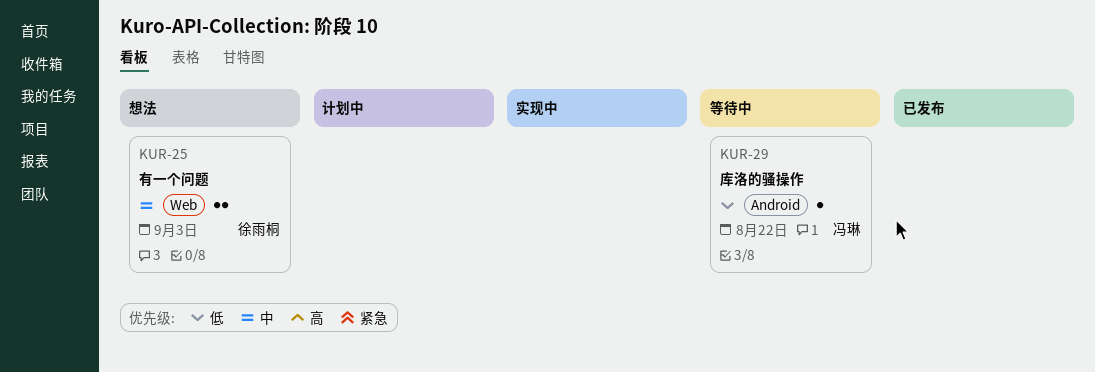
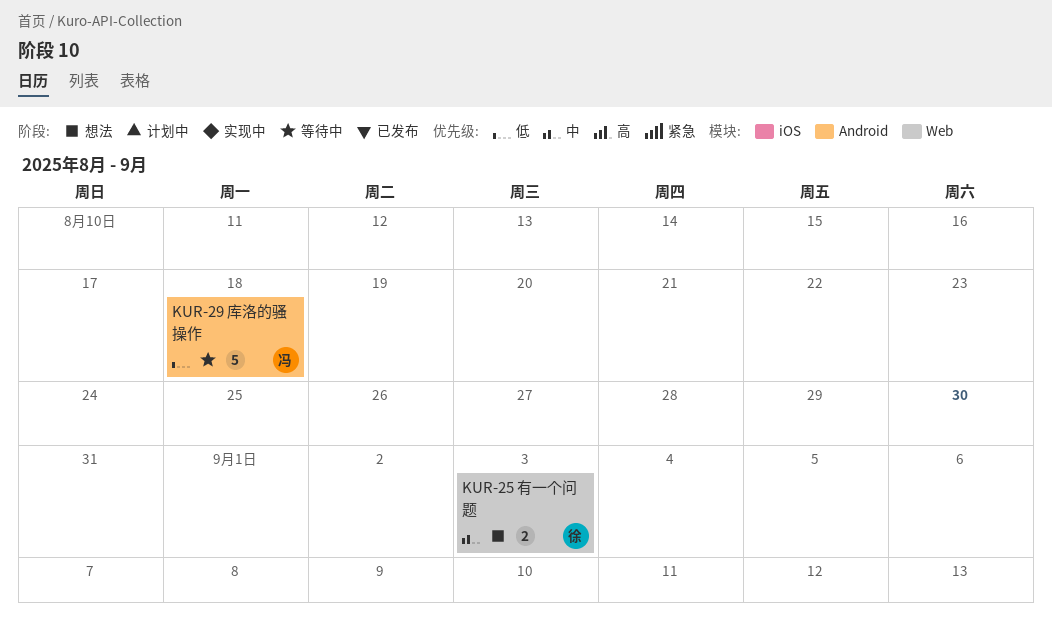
KUR-29, estimate: 1 -> 5
KUR-29, due: Aug 22 -> Aug 18

